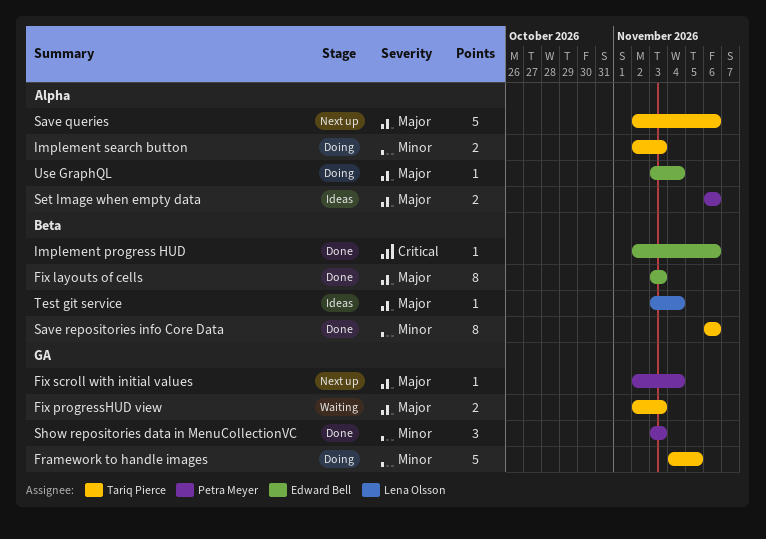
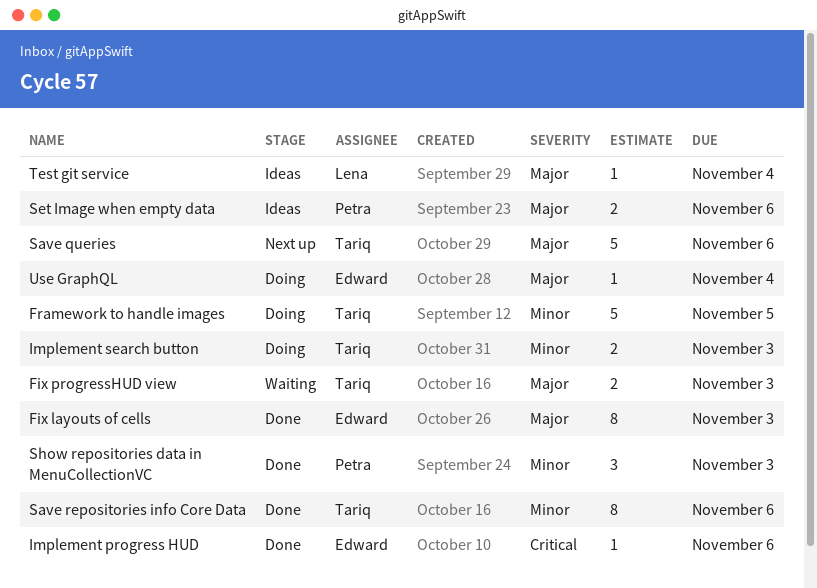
Fix scroll with initial values: present -> none

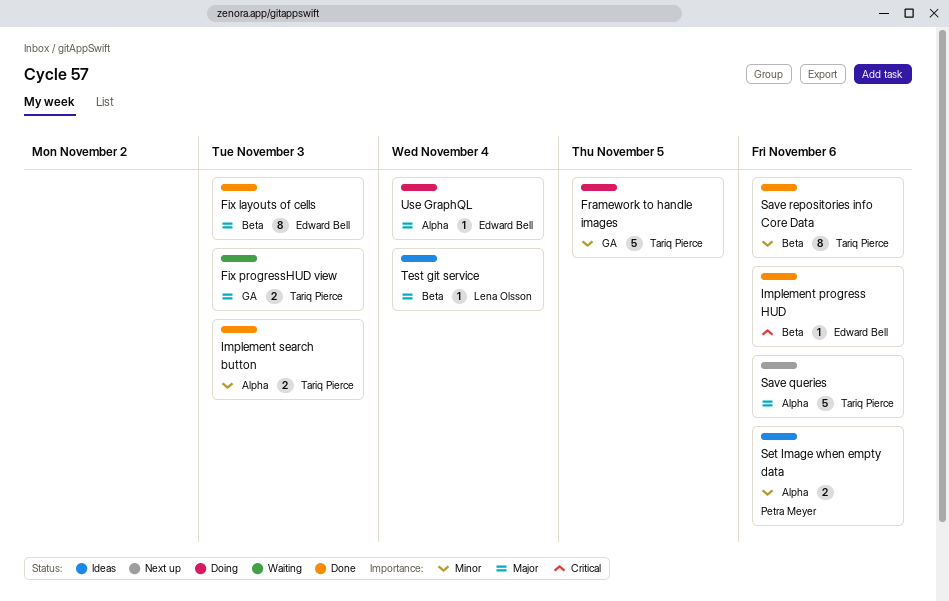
Implement search button, status: Doing -> Done
Set Image when empty data, priority: Major -> Minor
Show repositories data in MenuCollectionVC: present -> none

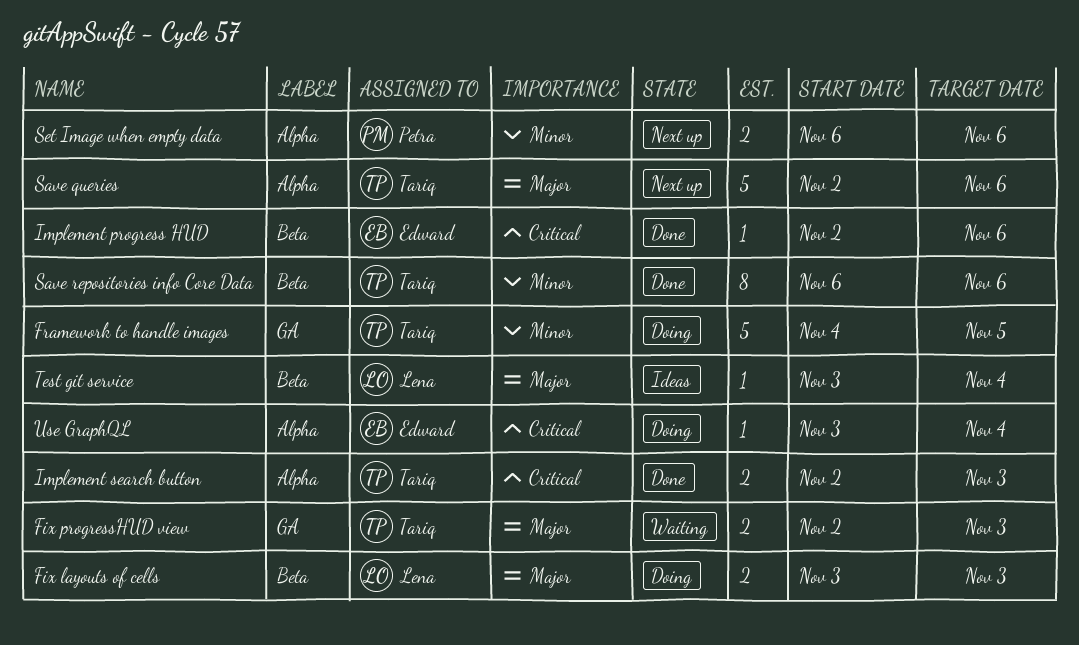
Fix layouts of cells, status: Done -> Doing
Fix layouts of cells, owner: Edward Bell -> Lena Olsson
Fix layouts of cells, estimate: 8 -> 2
Implement search button, priority: Minor -> Critical
Set Image when empty data, status: Ideas -> Next up
Use GraphQL, priority: Major -> Critical

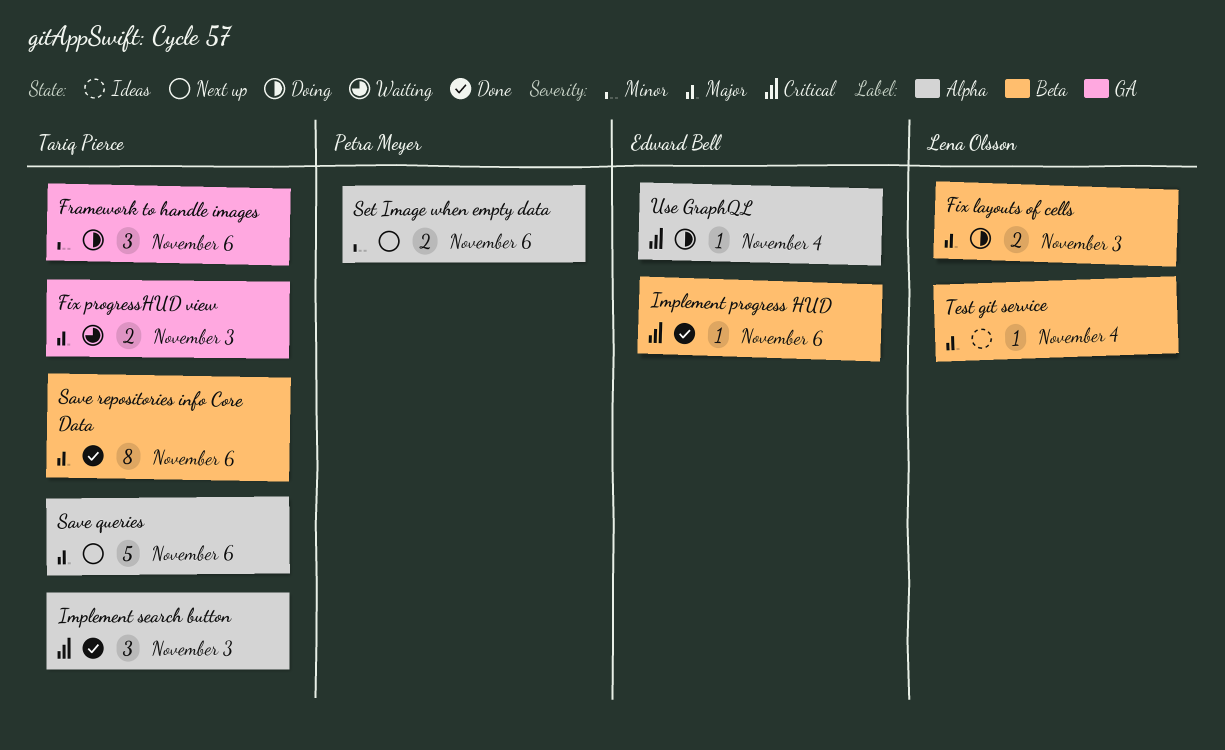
Framework to handle images, estimate: 5 -> 3
Framework to handle images, due: Nov 5 -> Nov 6
Implement search button, estimate: 2 -> 3
Save repositories info Core Data, priority: Minor -> Major

